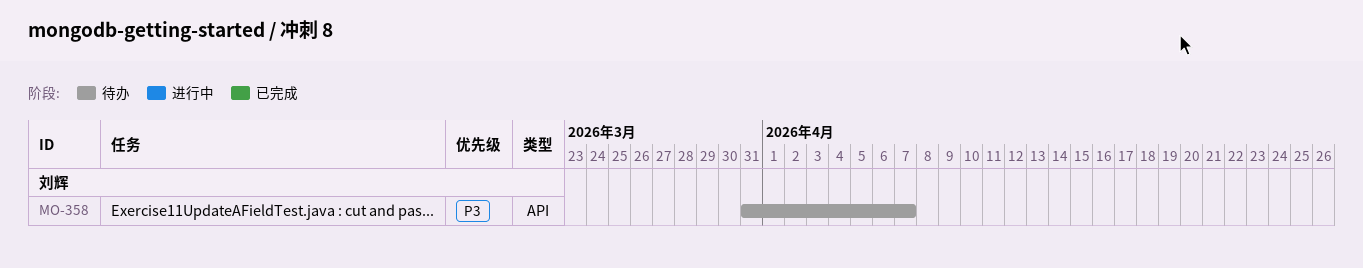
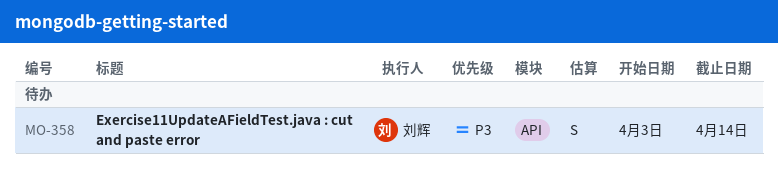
MO-358, start: Mar 31 -> Apr 3
MO-358, due: Apr 7 -> Apr 14

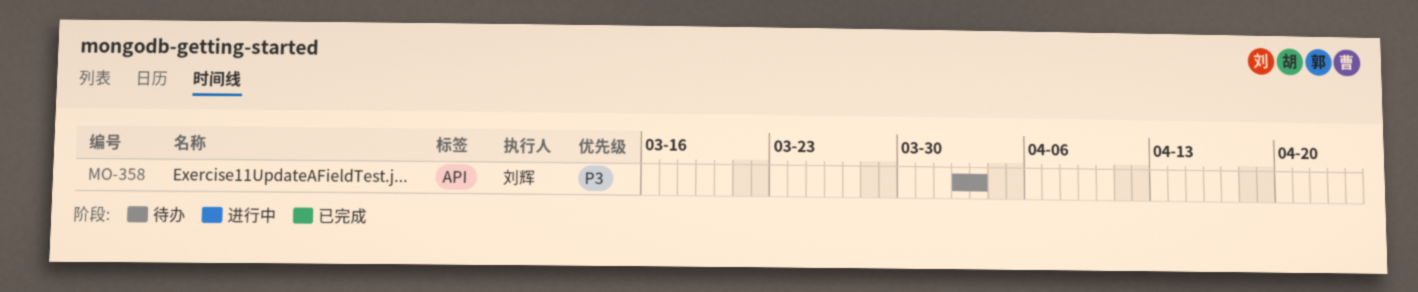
MO-358, start: Apr 3 -> Apr 2
MO-358, due: Apr 14 -> Apr 3

